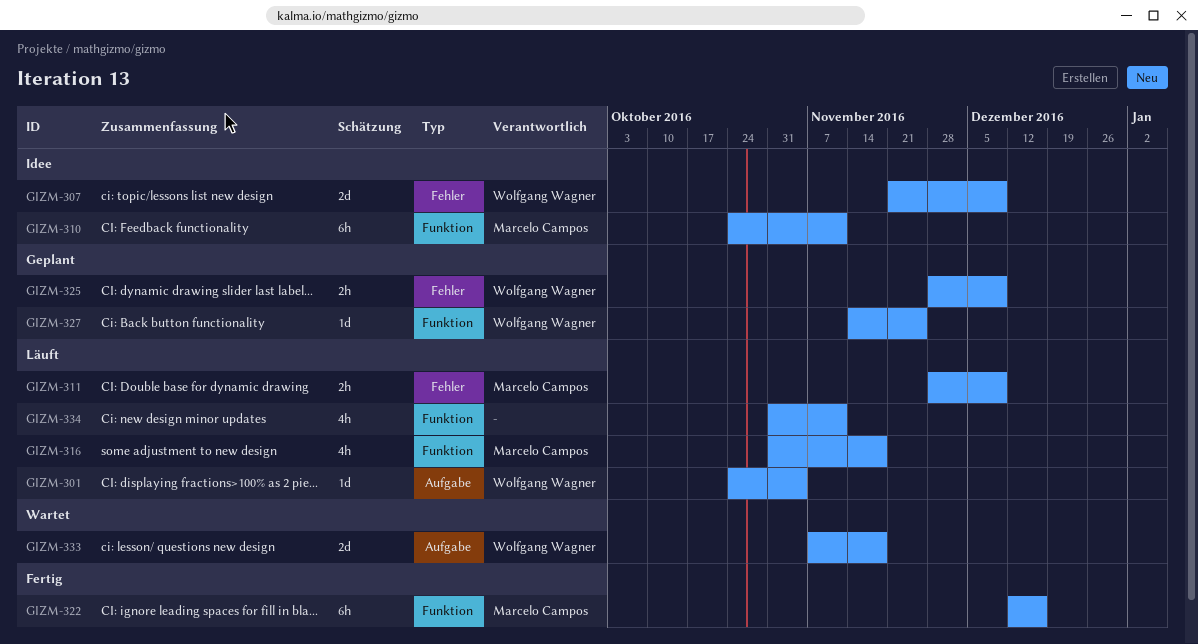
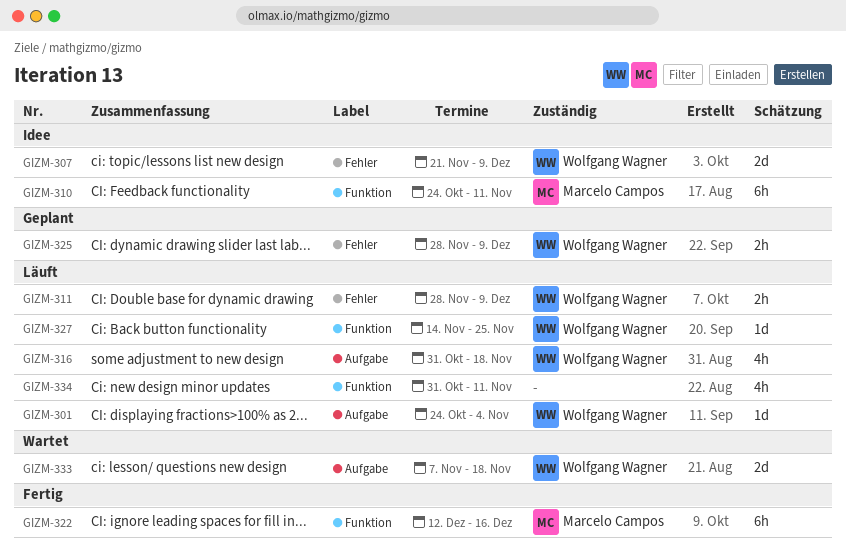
GIZM-311, owner: Marcelo Campos -> Wolfgang Wagner
GIZM-316, owner: Marcelo Campos -> Wolfgang Wagner
GIZM-316, label: Funktion -> Aufgabe
GIZM-327, status: Geplant -> Läuft

